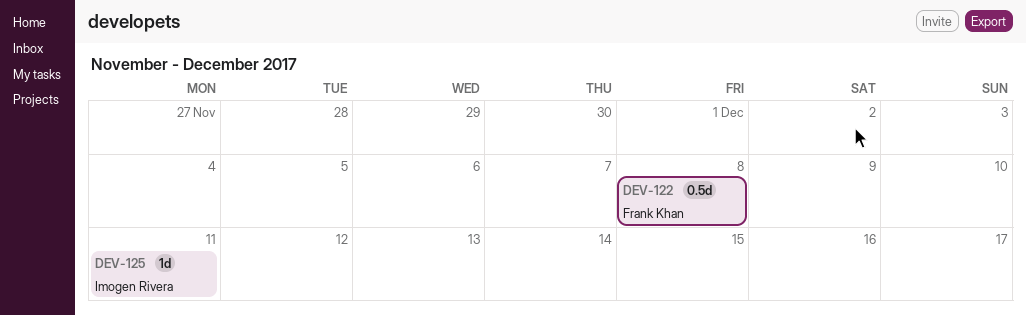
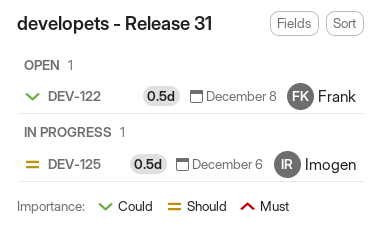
DEV-125, estimate: 1d -> 0.5d
DEV-125, due: Dec 11 -> Dec 6

